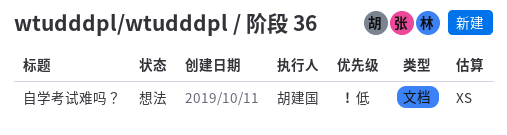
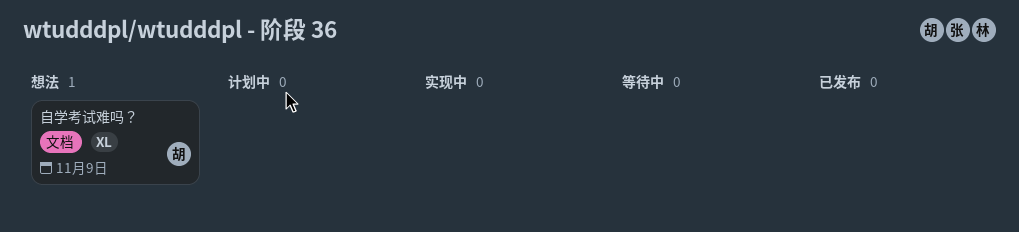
自学考试难吗？, estimate: XS -> XL

